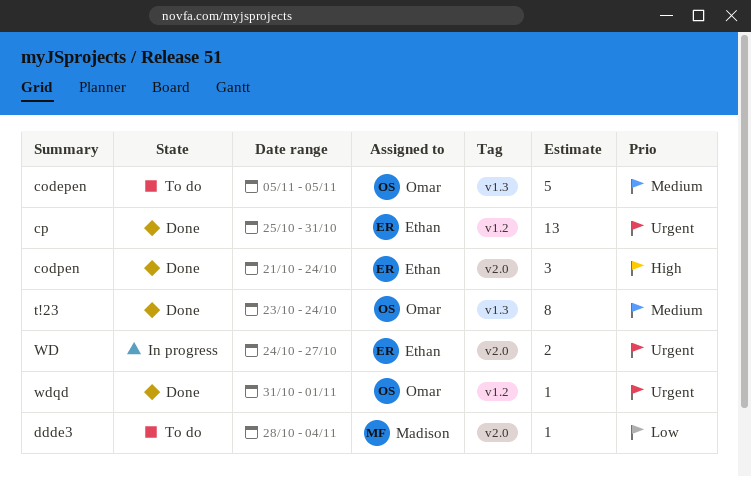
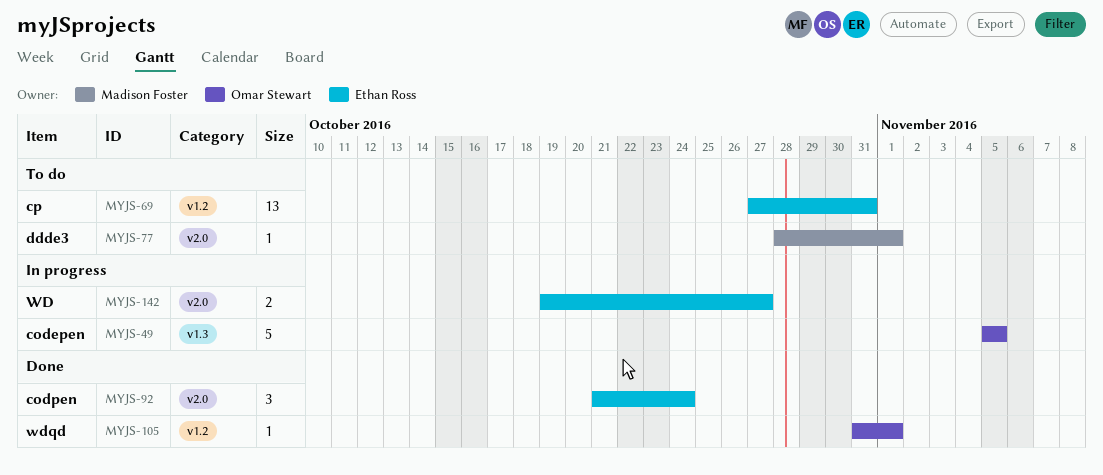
codepen, status: To do -> In progress
cp, status: Done -> To do
cp, start: Oct 25 -> Oct 27
ddde3, due: Nov 4 -> Nov 1
t!23: present -> none
WD, start: Oct 24 -> Oct 19

